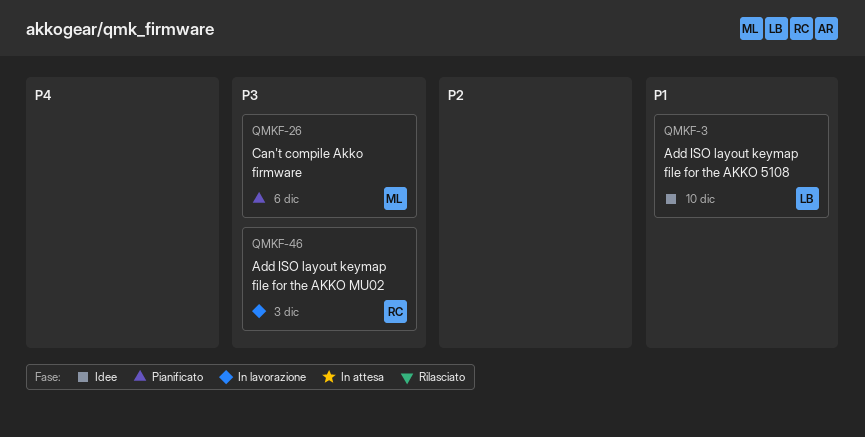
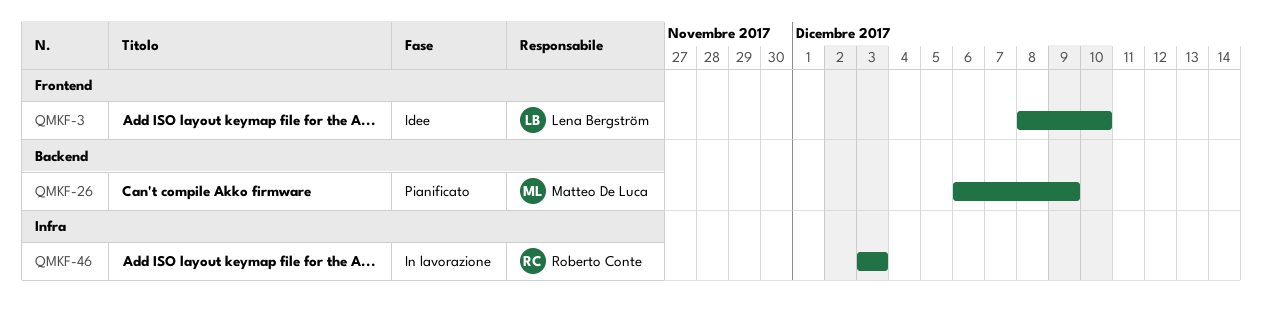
QMKF-26, due: Dec 6 -> Dec 9

